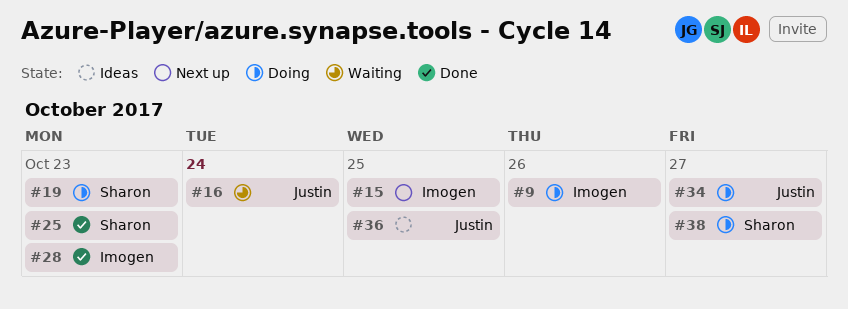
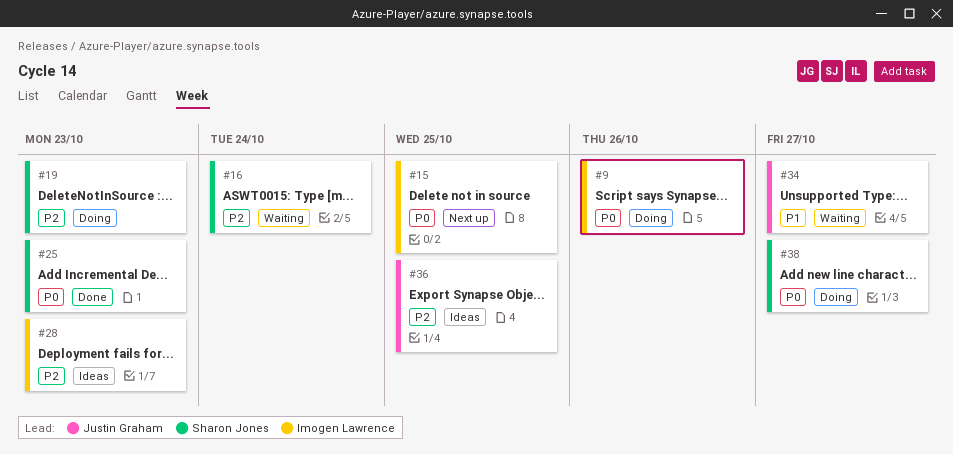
#16, owner: Justin Graham -> Sharon Jones
#28, status: Done -> Ideas
#34, status: Doing -> Waiting

